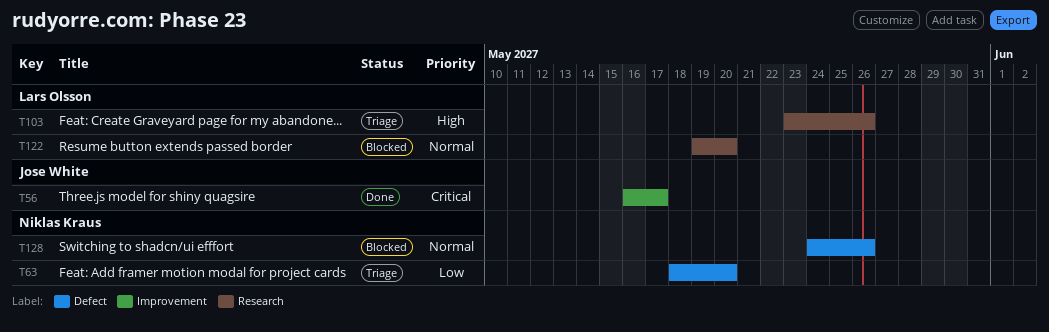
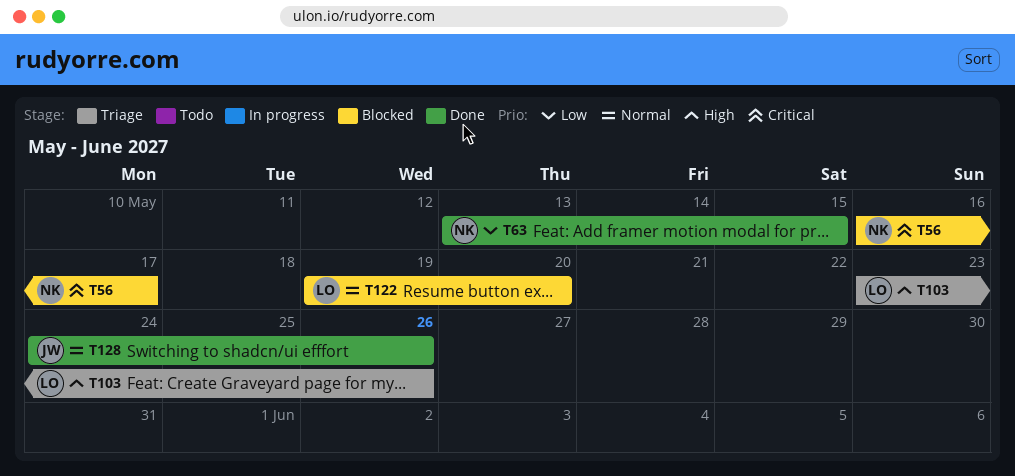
T56, status: Done -> Blocked
T56, owner: Jose White -> Niklas Kraus
T63, status: Triage -> Done
T63, start: May 18 -> May 13
T63, due: May 20 -> May 15
T128, status: Blocked -> Done
T128, owner: Niklas Kraus -> Jose White

